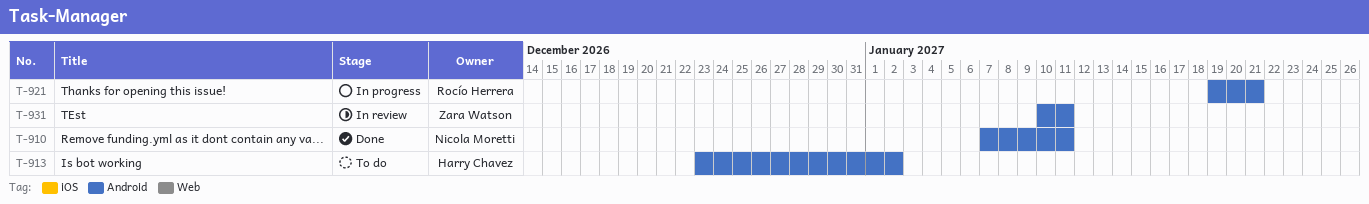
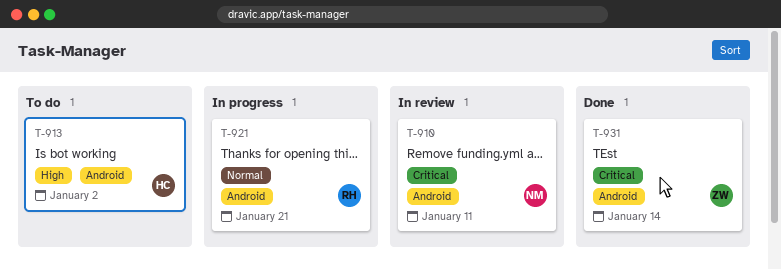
T-910, status: Done -> In review
T-931, status: In review -> Done
T-931, due: Jan 11 -> Jan 14

